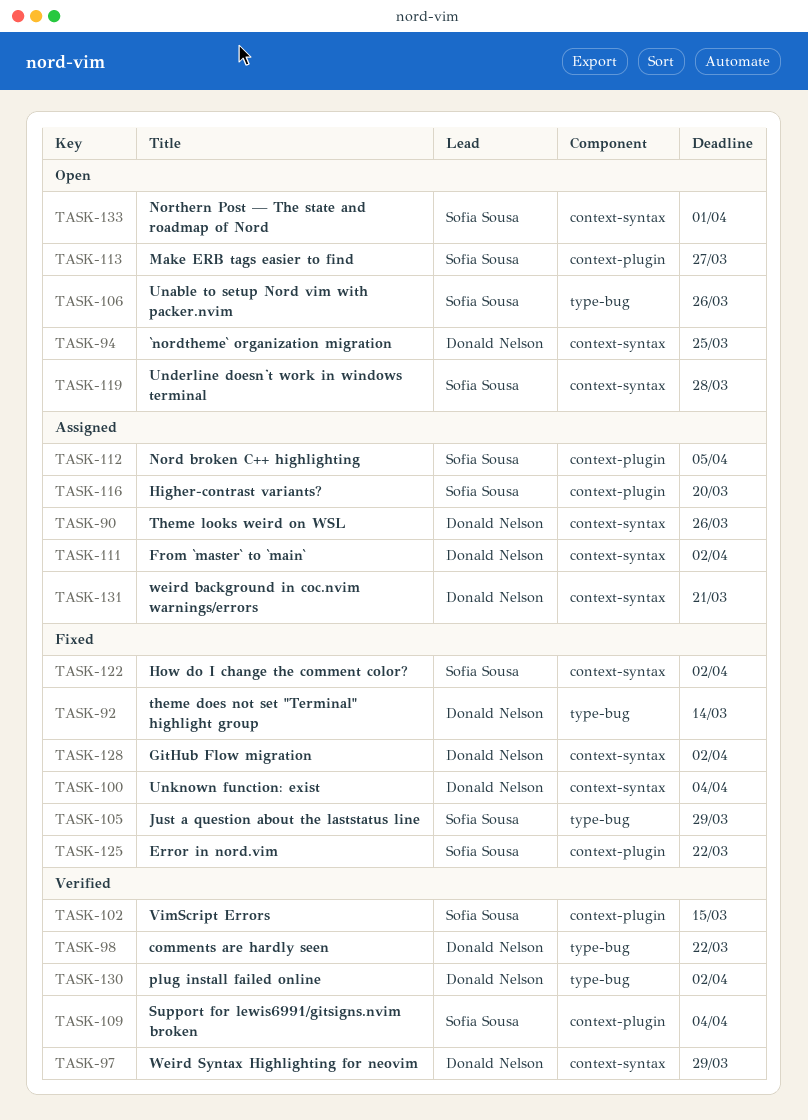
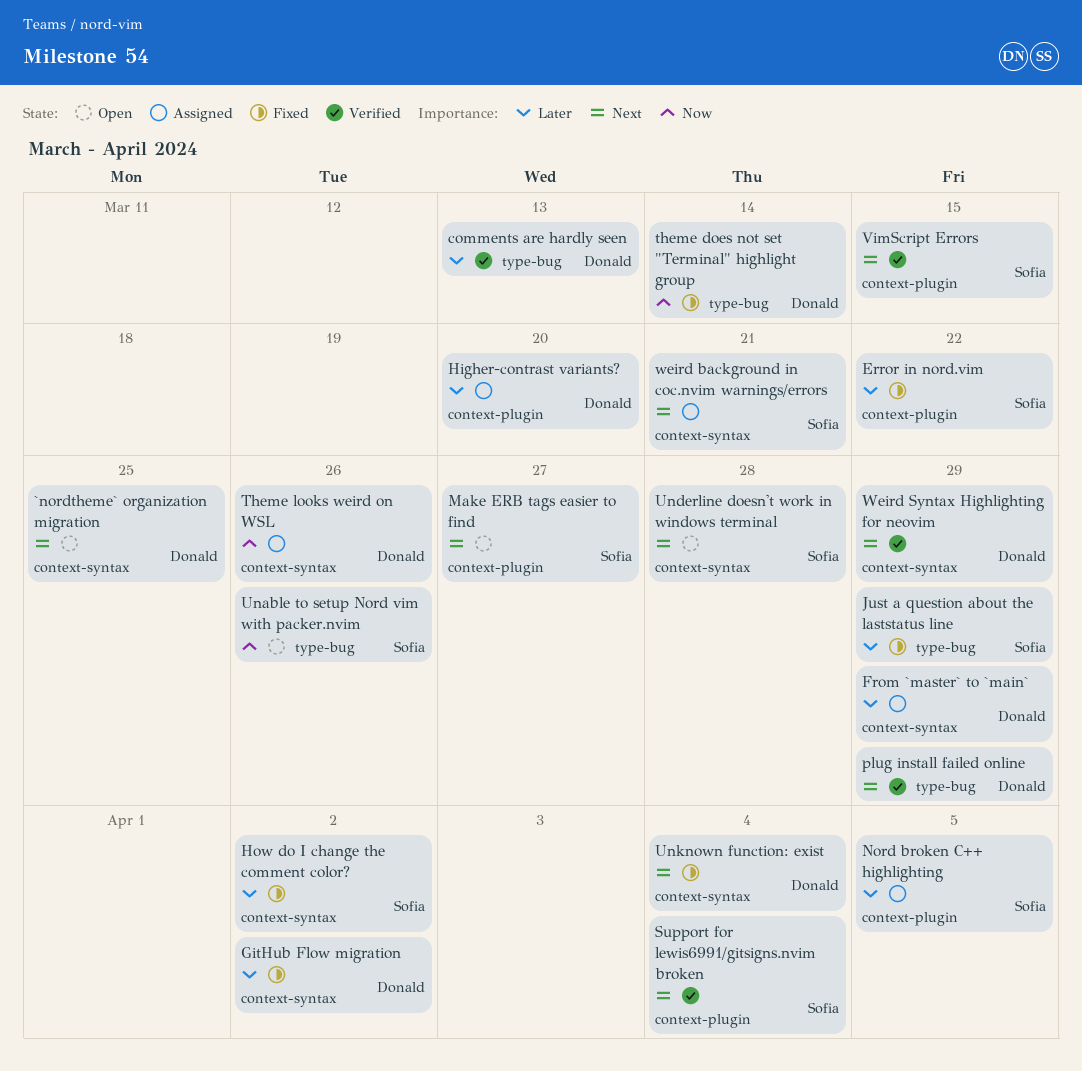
comments are hardly seen, due: Mar 22 -> Mar 13
From `master` to `main`, due: Apr 2 -> Mar 29
Higher-contrast variants?, owner: Sofia Sousa -> Donald Nelson
Northern Post — The state and roadmap of Nord: present -> none
plug install failed online, due: Apr 2 -> Mar 29
weird background in coc.nvim warnings/errors, owner: Donald Nelson -> Sofia Sousa

